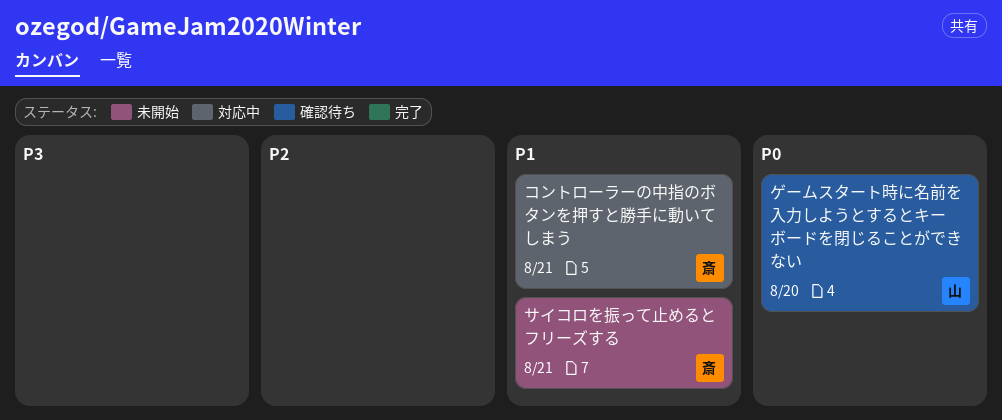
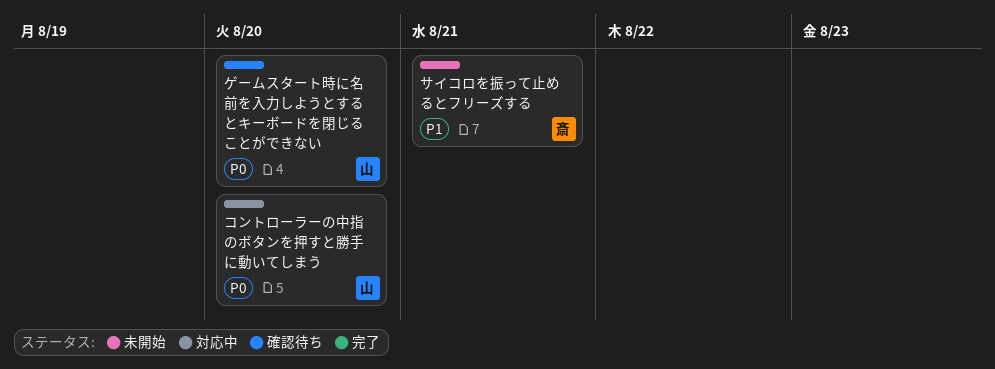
コントローラーの中指のボタンを押すと勝手に動いてしまう, owner: 斎 -> 山
コントローラーの中指のボタンを押すと勝手に動いてしまう, priority: P1 -> P0
コントローラーの中指のボタンを押すと勝手に動いてしまう, due: Aug 21 -> Aug 20

